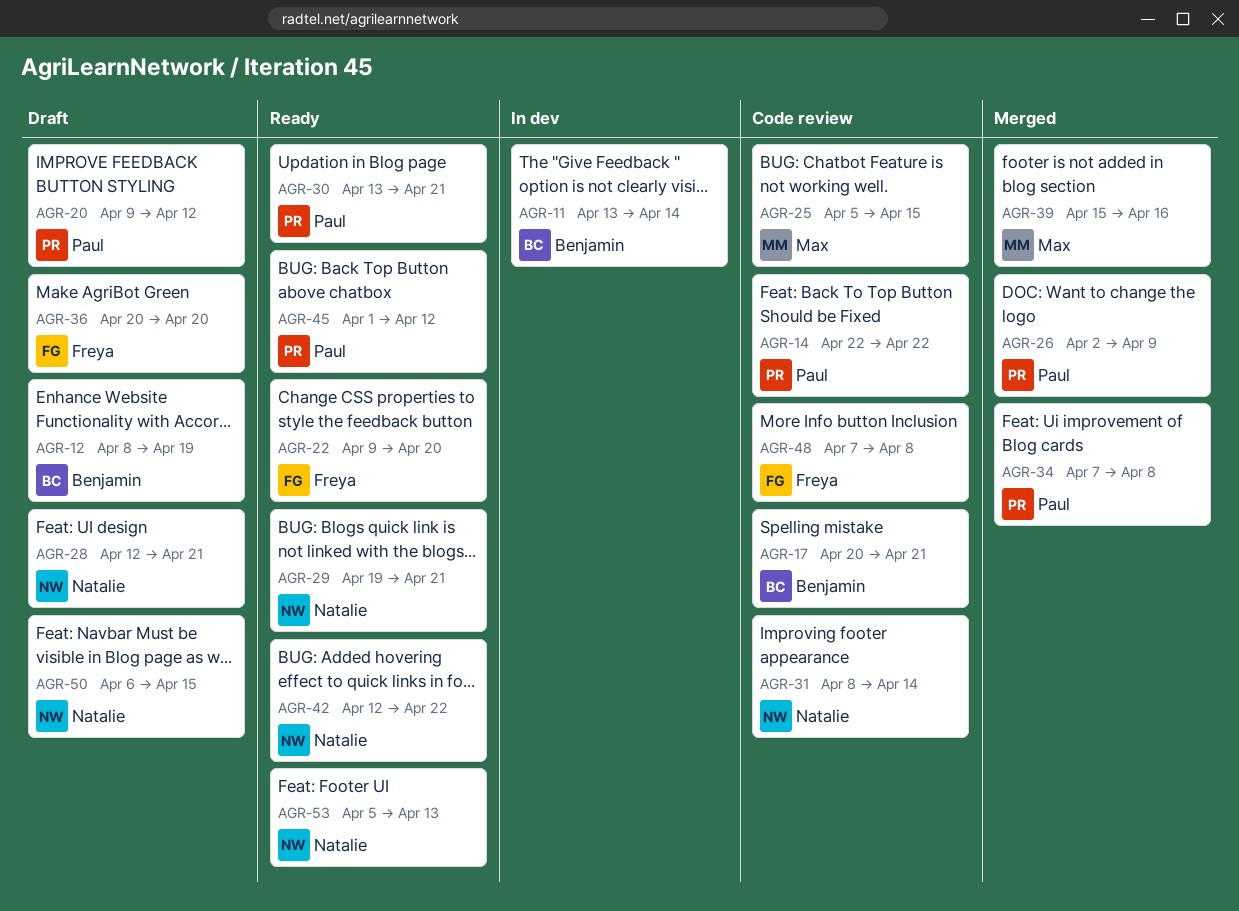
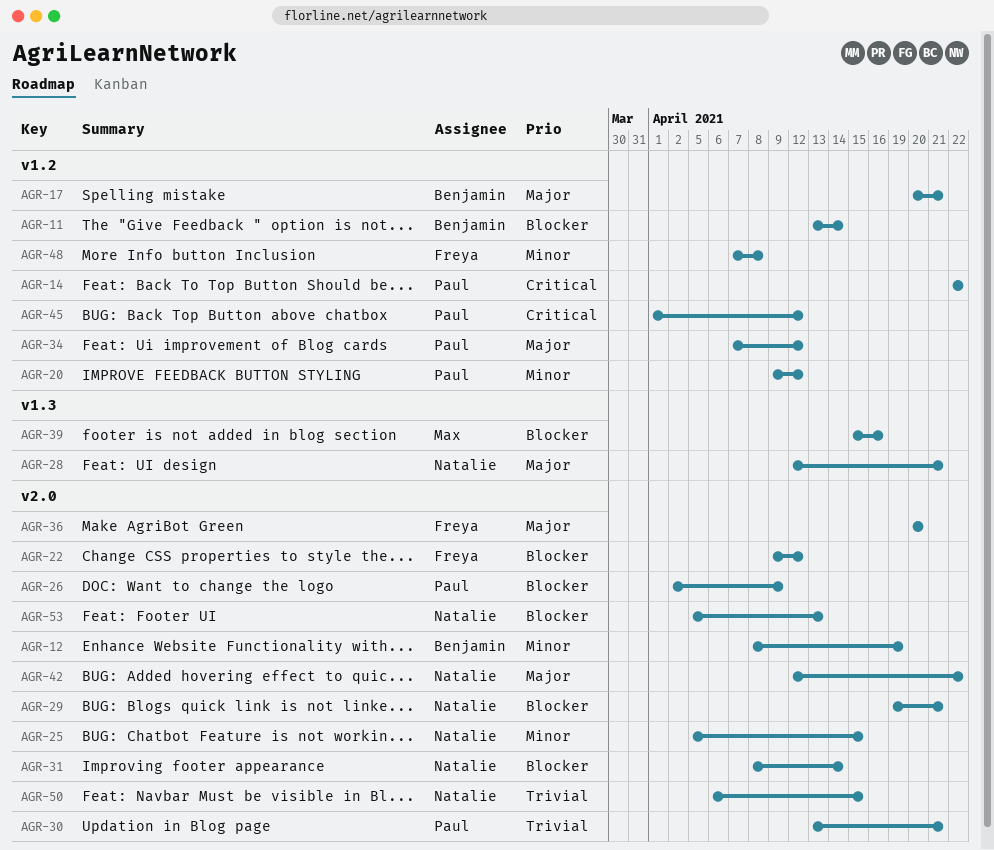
AGR-22, due: Apr 20 -> Apr 12
AGR-25, owner: Max -> Natalie
AGR-34, due: Apr 8 -> Apr 12

